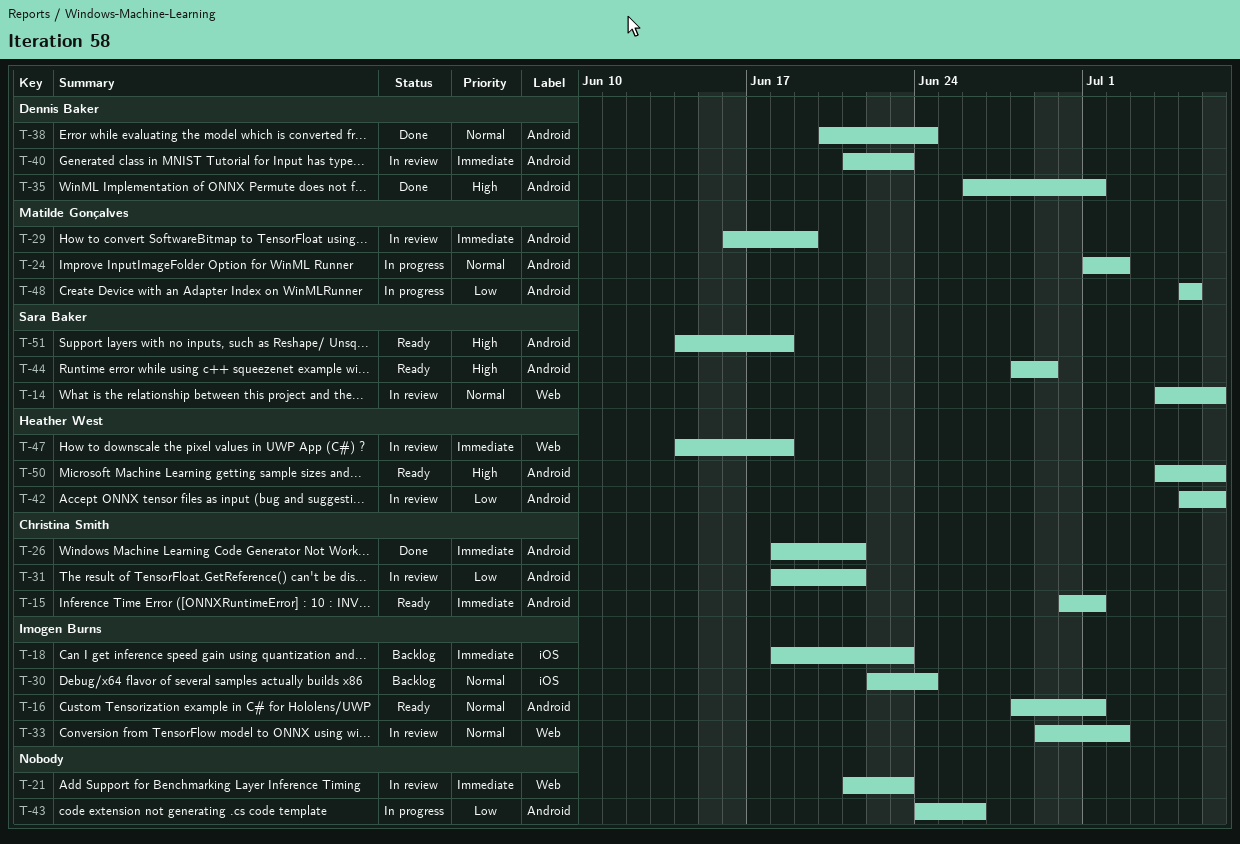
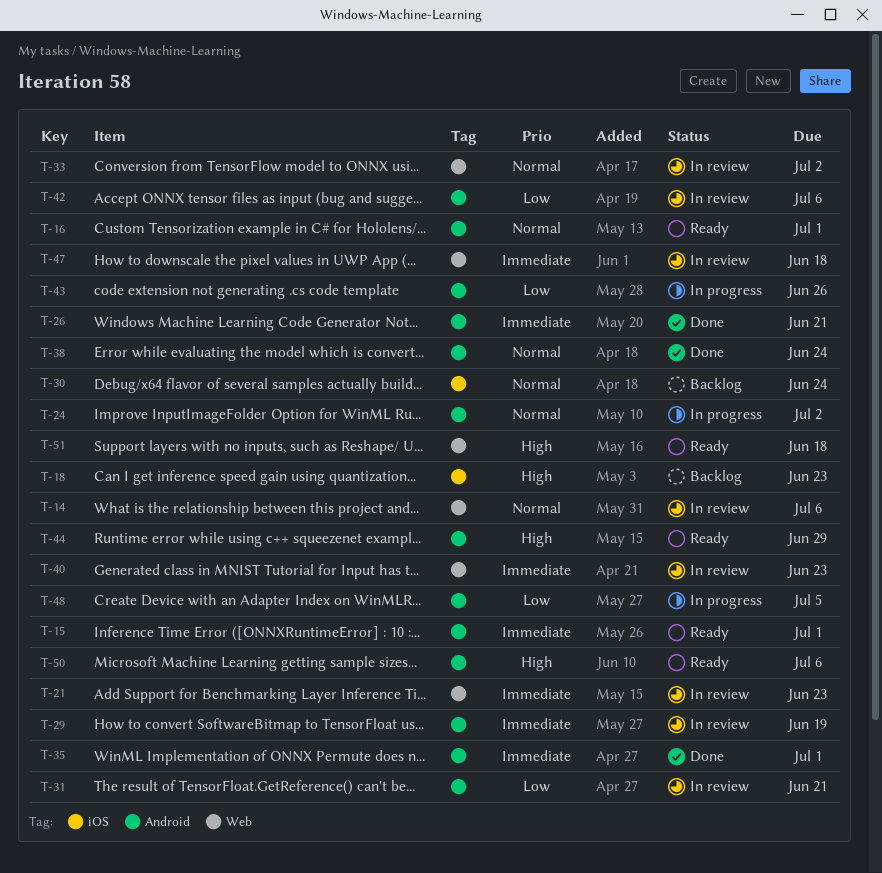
T-18, priority: Immediate -> High
T-35, priority: High -> Immediate
T-40, label: Android -> Web
T-51, label: Android -> Web

